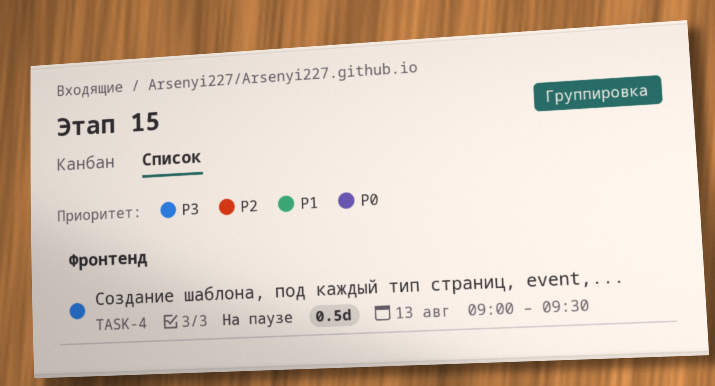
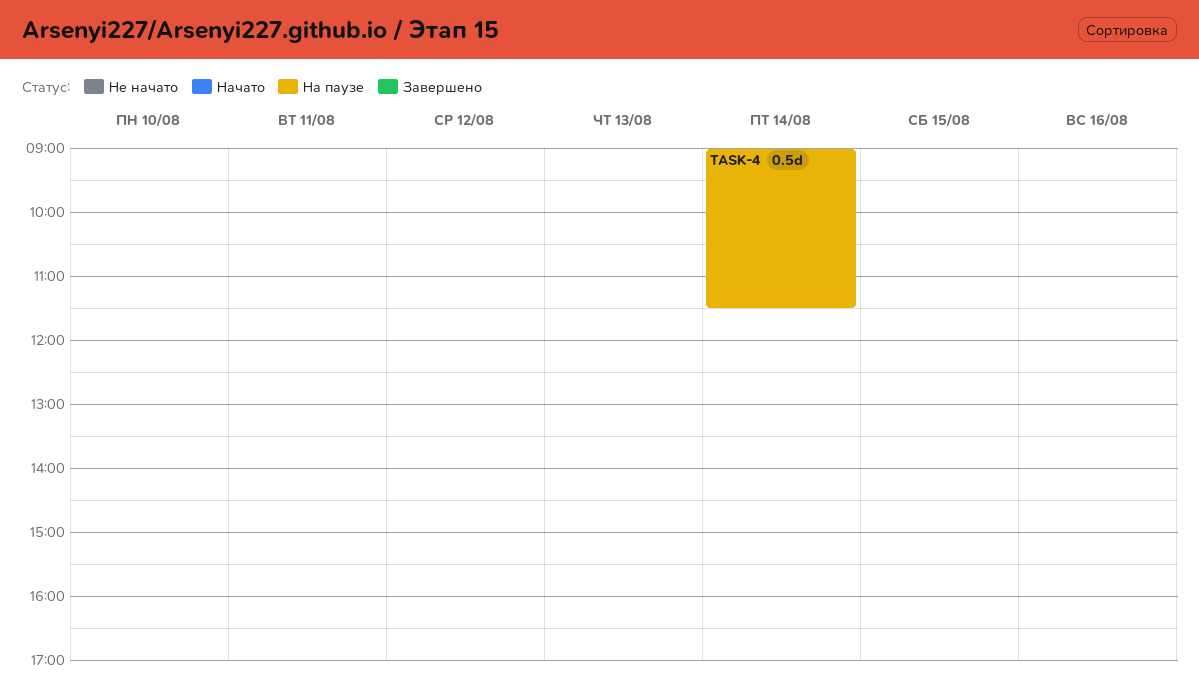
TASK-4, day: Aug 13 -> Aug 14
TASK-4, ends: 09:30 -> 11:30

